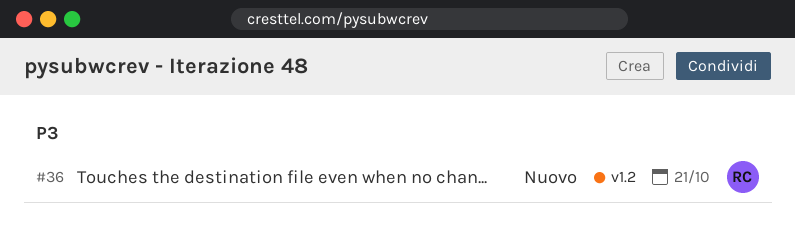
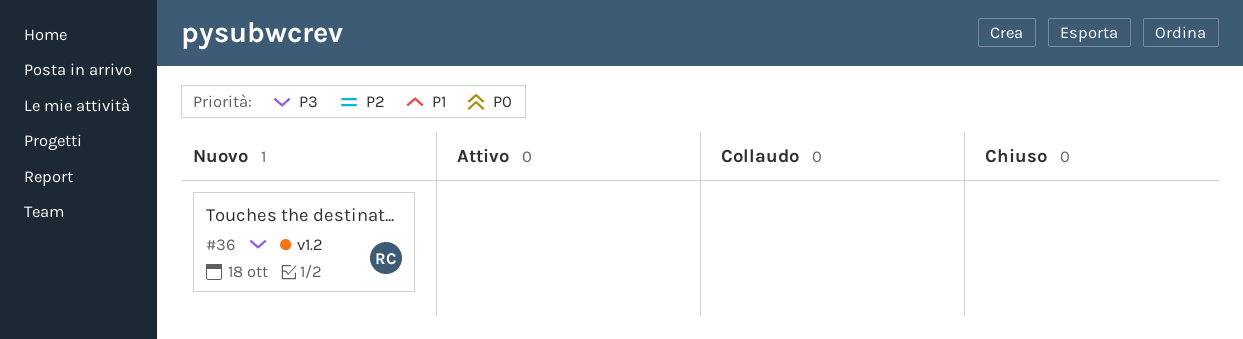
#36, due: Oct 21 -> Oct 18

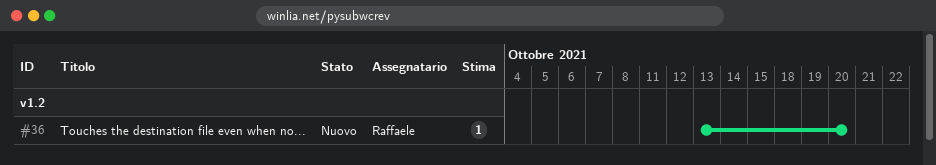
#36, due: Oct 18 -> Oct 20

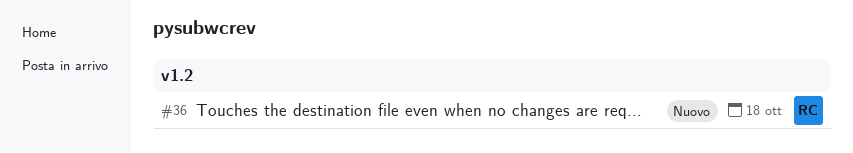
#36, due: Oct 20 -> Oct 18

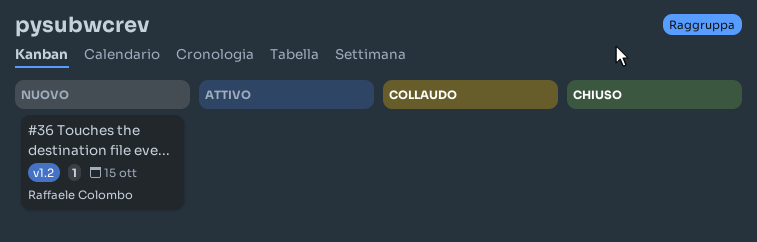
#36, due: Oct 18 -> Oct 15

